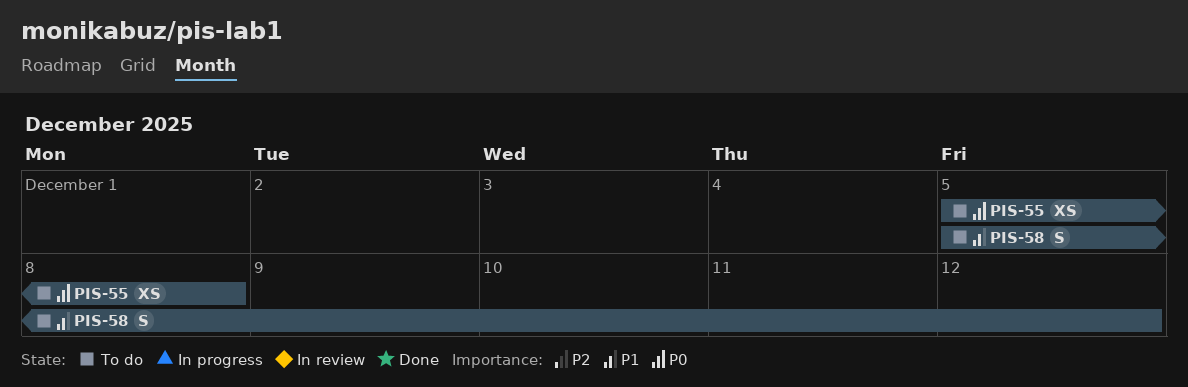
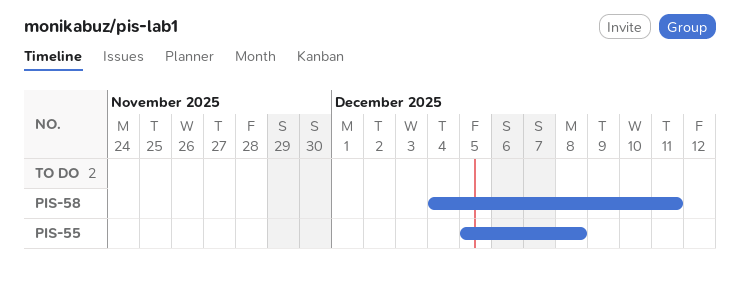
PIS-58, start: Dec 5 -> Dec 4
PIS-58, due: Dec 12 -> Dec 11

